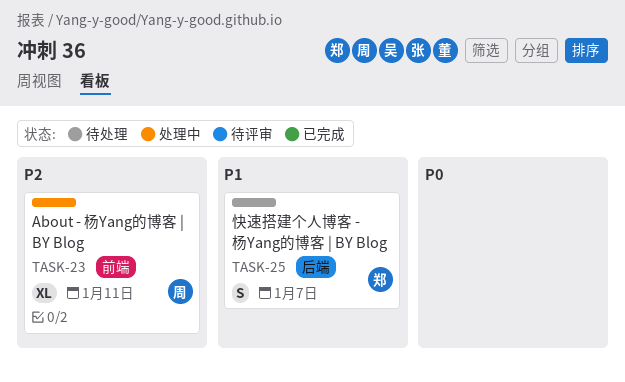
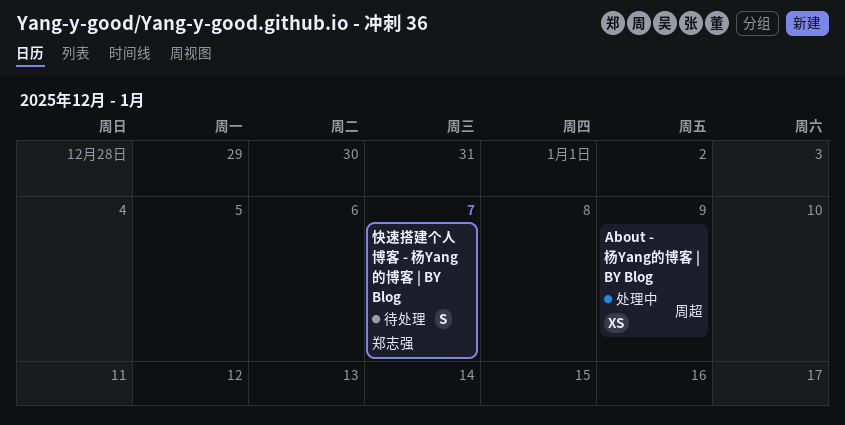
About - 杨Yang的博客 | BY Blog, estimate: XL -> XS
About - 杨Yang的博客 | BY Blog, due: Jan 11 -> Jan 9

